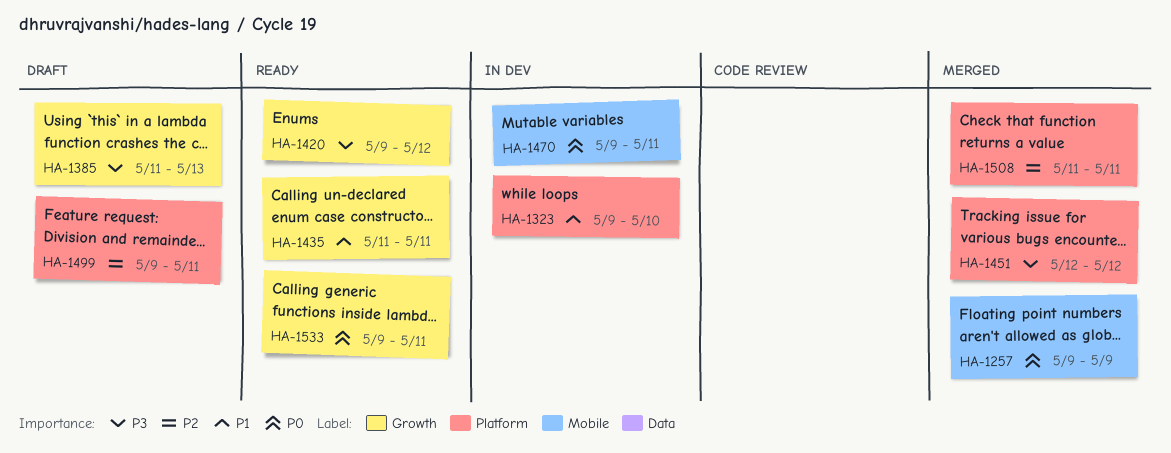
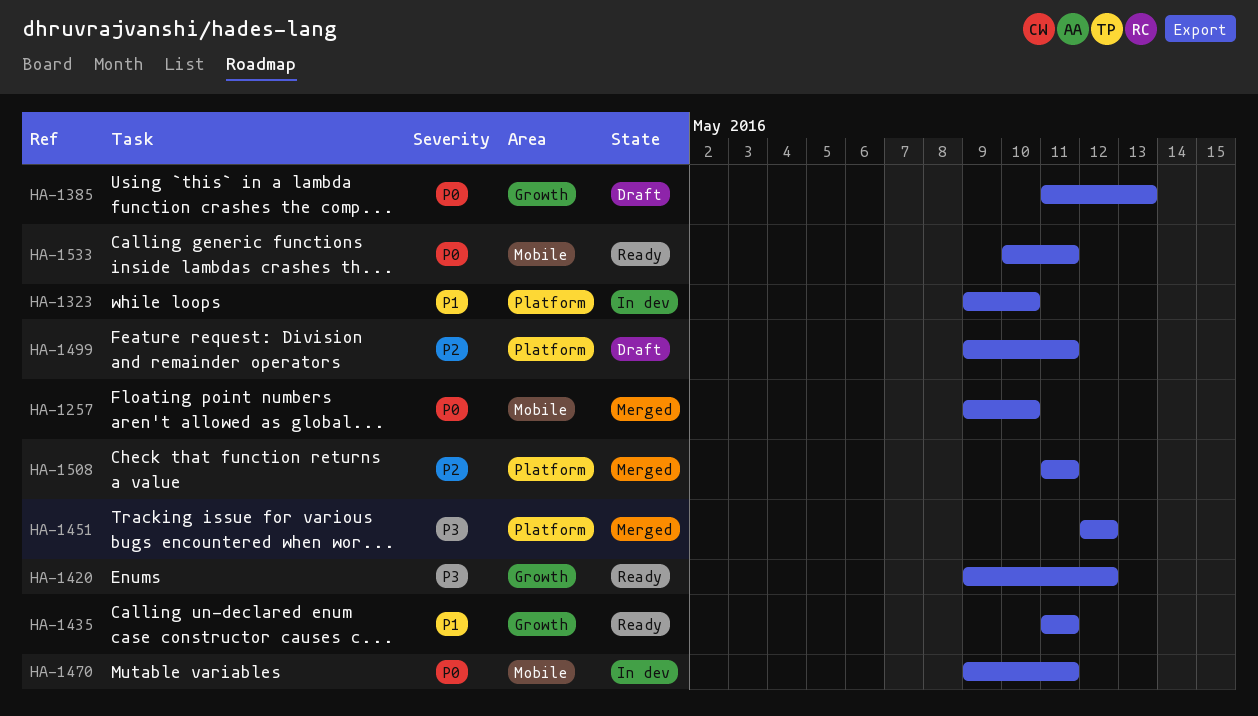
HA-1257, due: May 9 -> May 10
HA-1385, priority: P3 -> P0
HA-1533, label: Growth -> Mobile
HA-1533, start: May 9 -> May 10

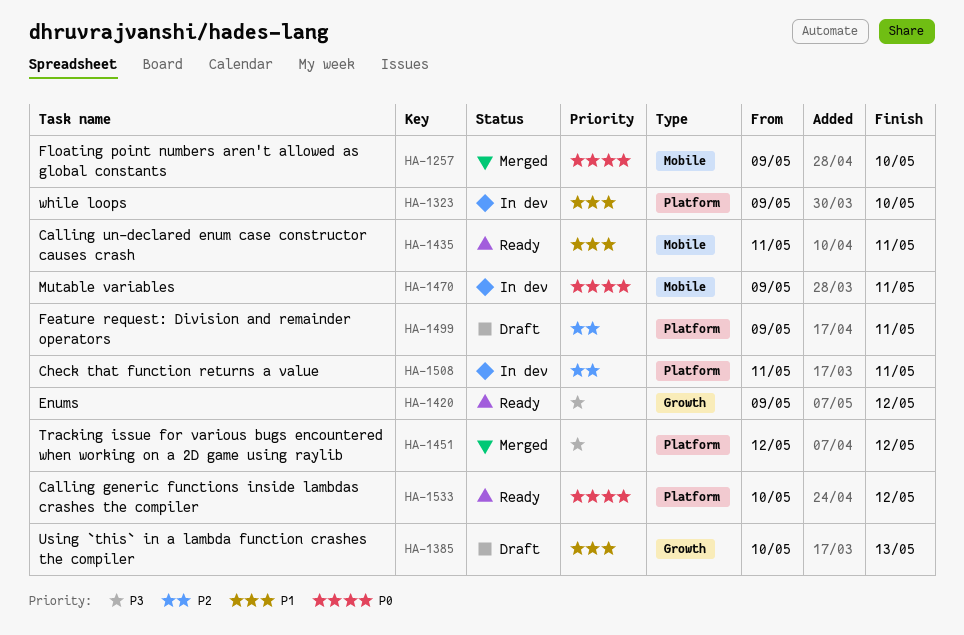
HA-1385, priority: P0 -> P1
HA-1385, start: May 11 -> May 10
HA-1435, label: Growth -> Mobile
HA-1508, status: Merged -> In dev
HA-1533, label: Mobile -> Platform
HA-1533, due: May 11 -> May 12

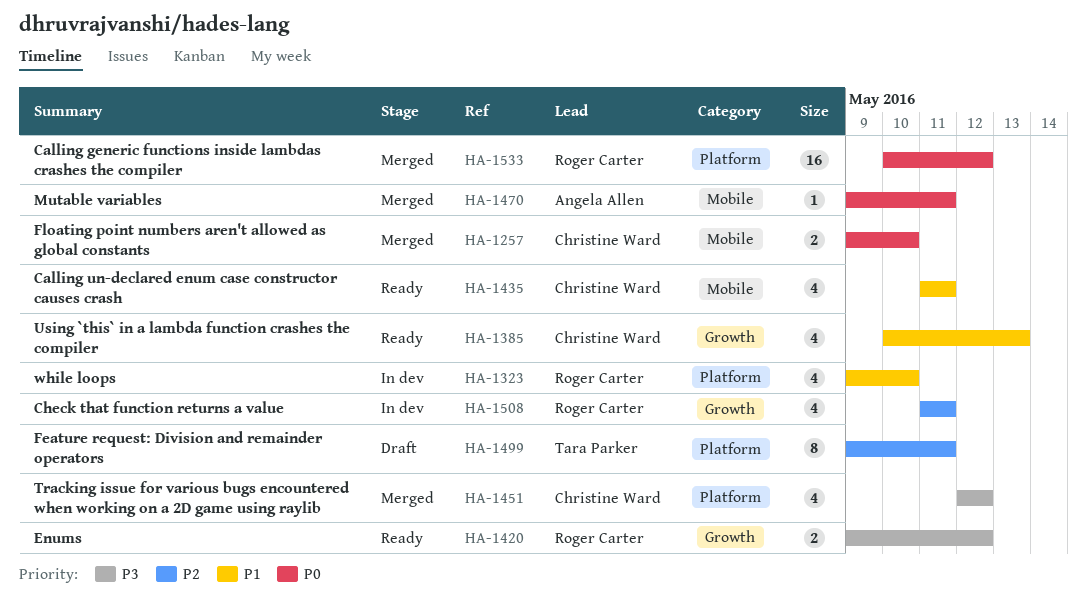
HA-1385, status: Draft -> Ready
HA-1470, status: In dev -> Merged
HA-1508, label: Platform -> Growth
HA-1533, status: Ready -> Merged

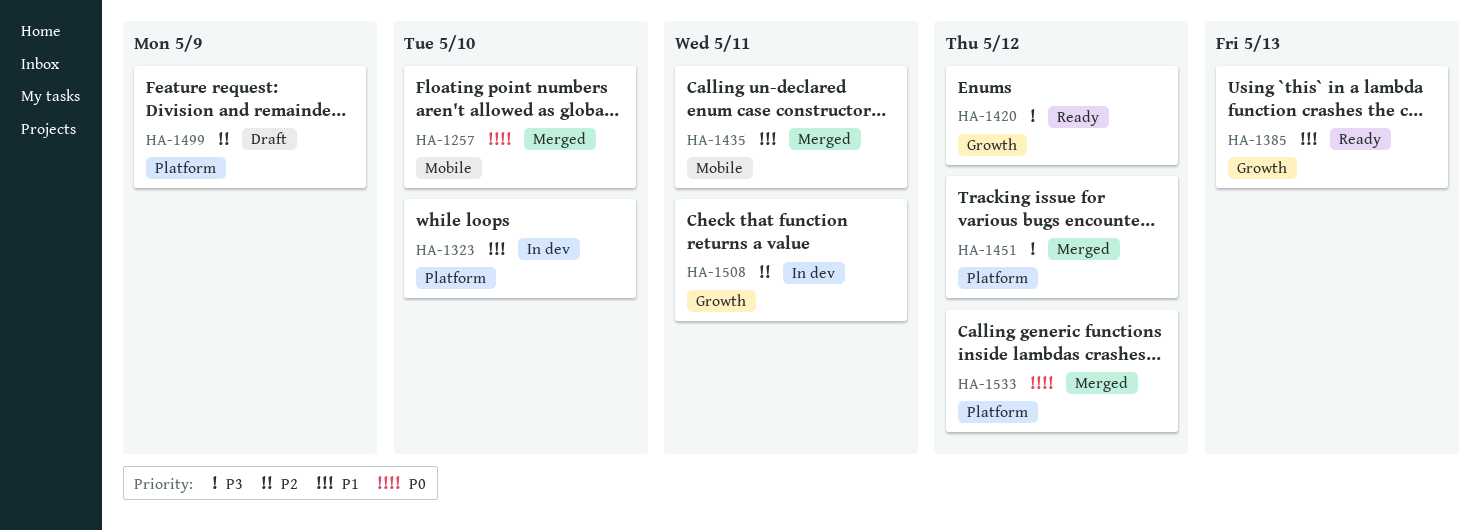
HA-1435, status: Ready -> Merged
HA-1470: present -> none
HA-1499, due: May 11 -> May 9

